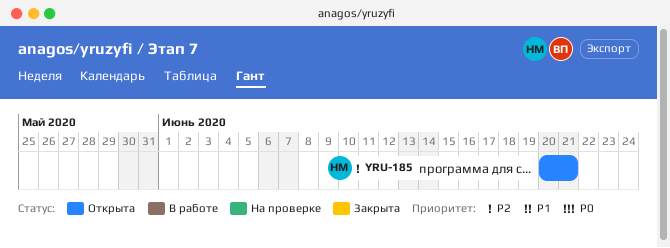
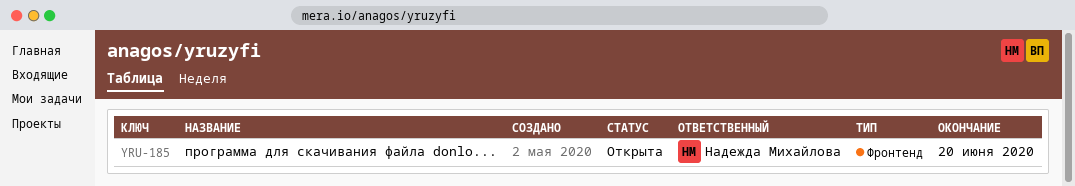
YRU-185, due: Jun 21 -> Jun 20

